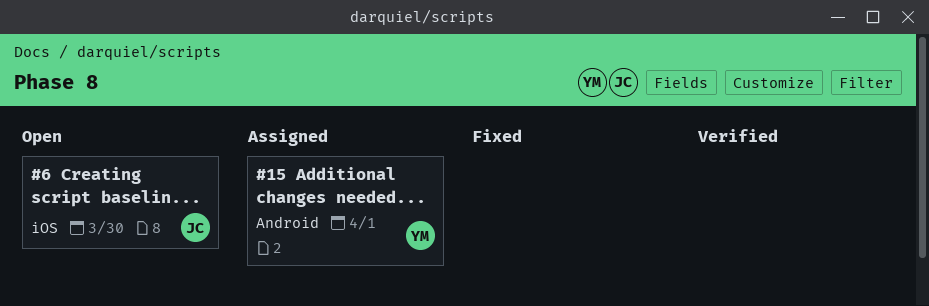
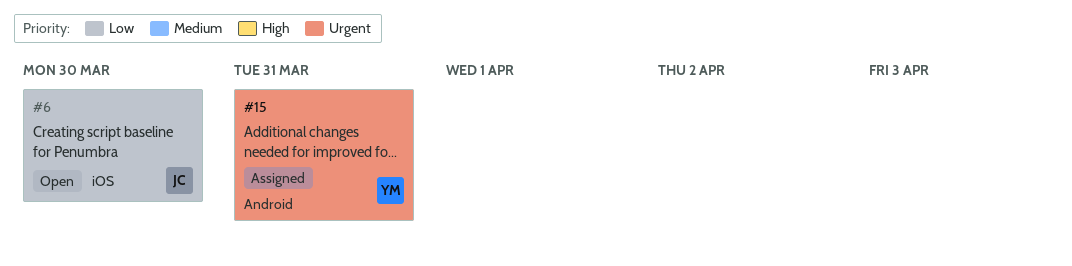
#15, due: Apr 1 -> Mar 31

